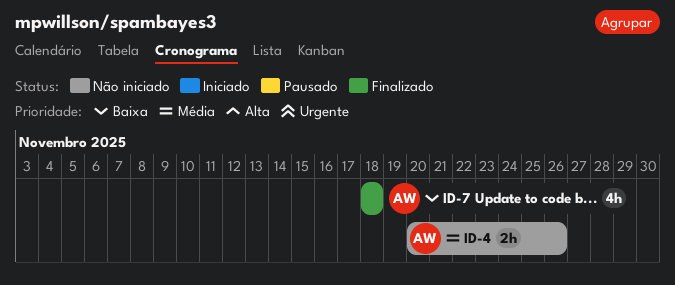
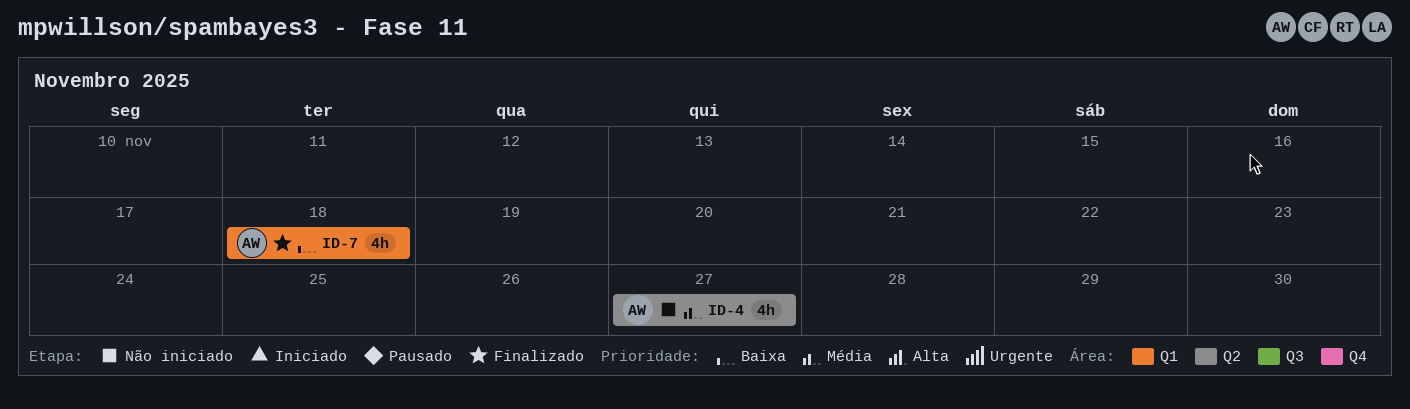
ID-4, estimate: 2h -> 4h
ID-4, start: Nov 20 -> Nov 27
ID-4, due: Nov 26 -> Nov 27

